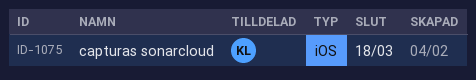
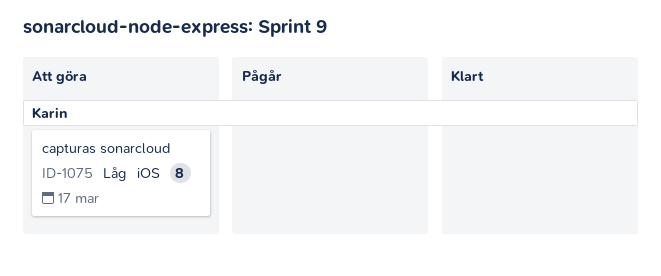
ID-1075, due: Mar 18 -> Mar 17

